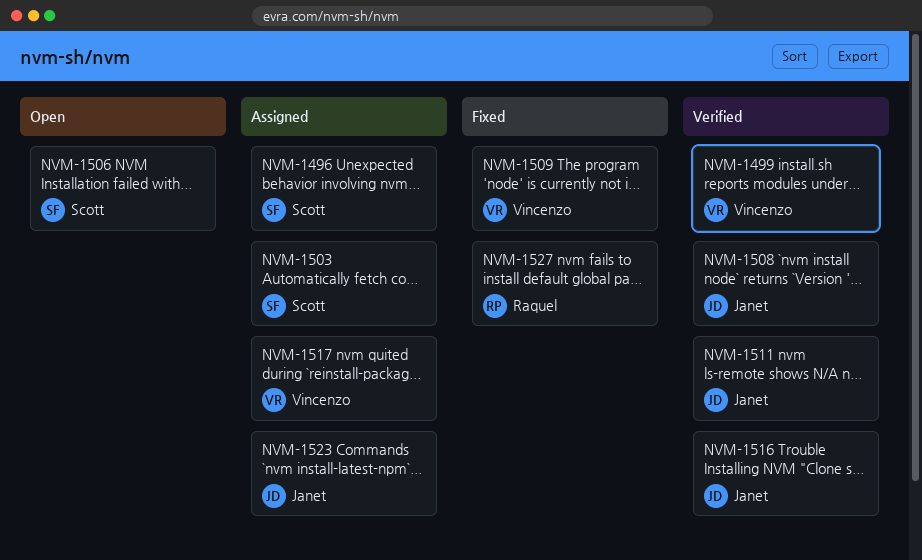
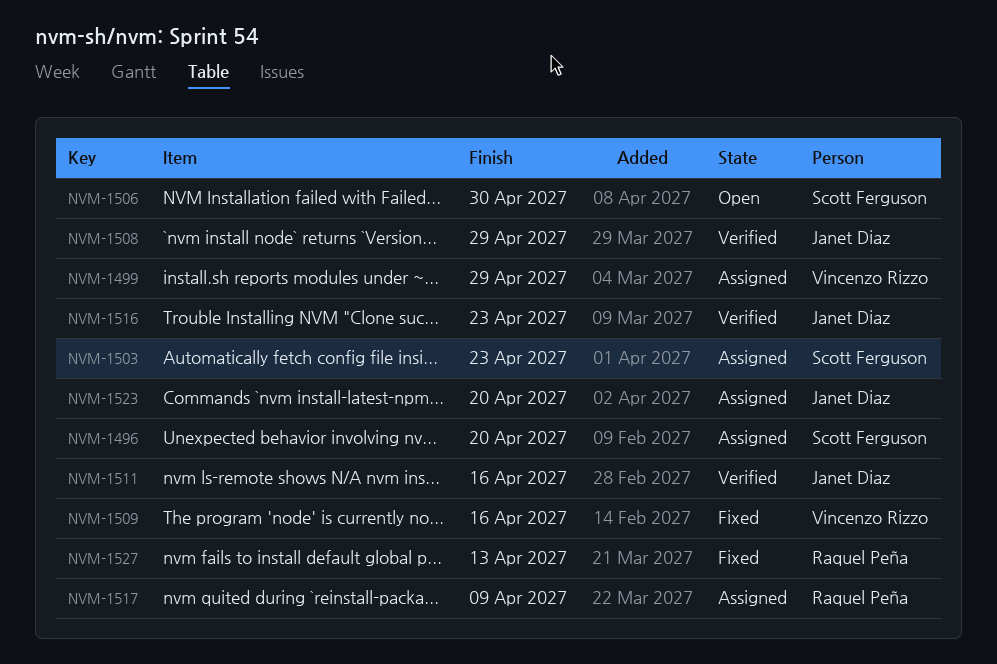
NVM-1499, status: Verified -> Assigned
NVM-1517, owner: Vincenzo Rizzo -> Raquel Peña

